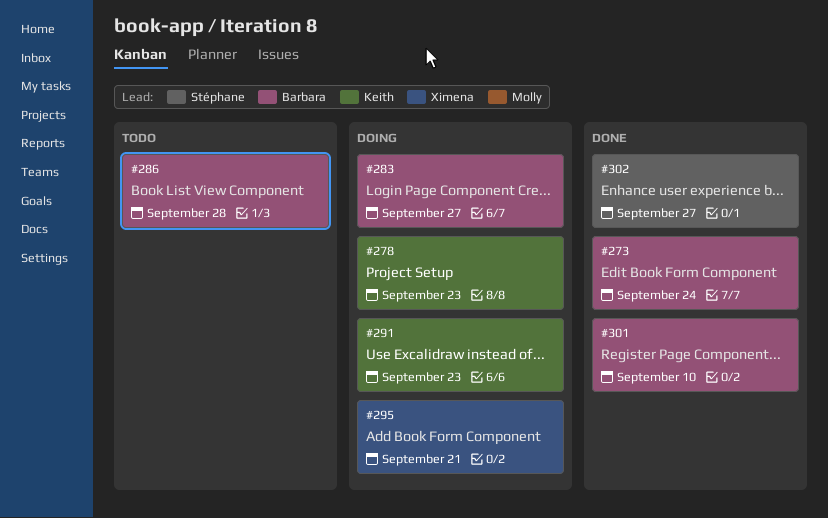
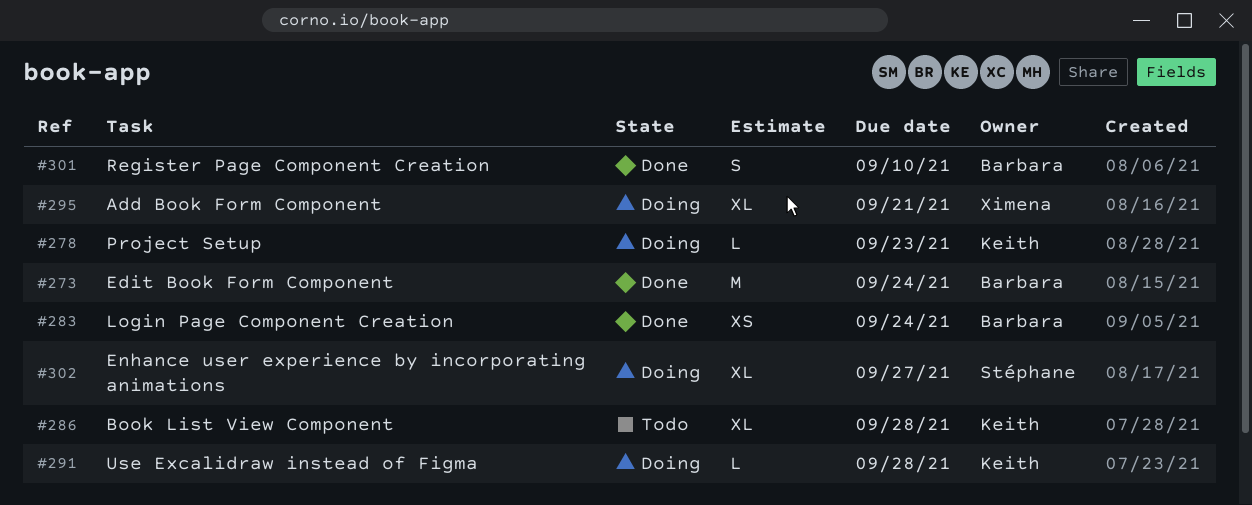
#283, status: Doing -> Done
#283, due: Sep 27 -> Sep 24
#286, owner: Barbara -> Keith
#291, due: Sep 23 -> Sep 28
#302, status: Done -> Doing

